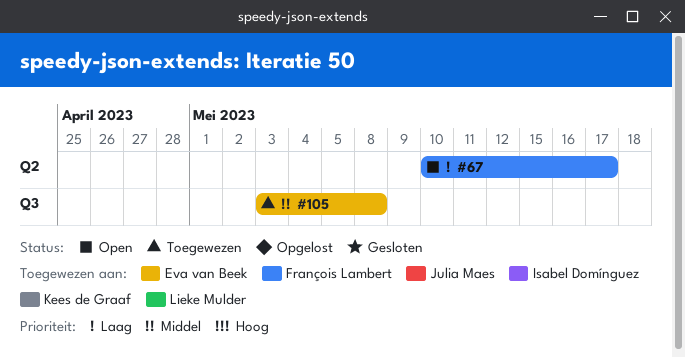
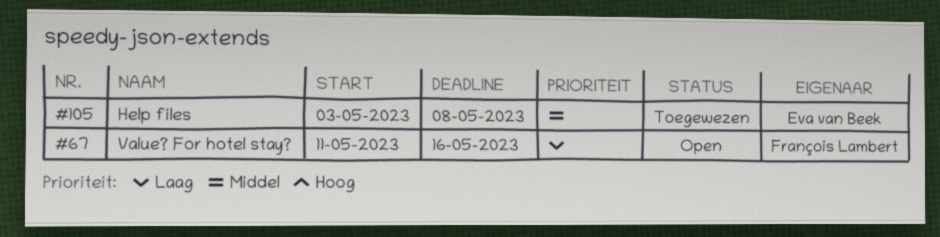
#67, start: May 10 -> May 11
#67, due: May 17 -> May 16

